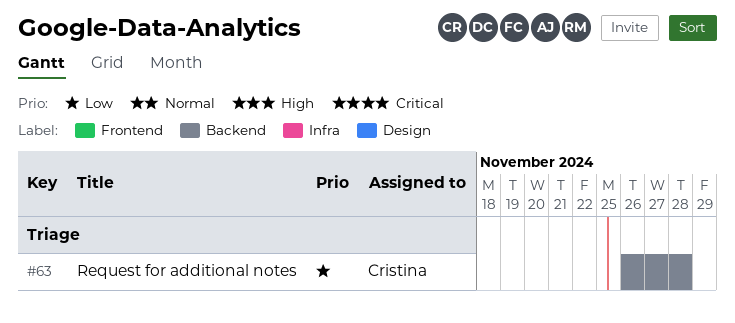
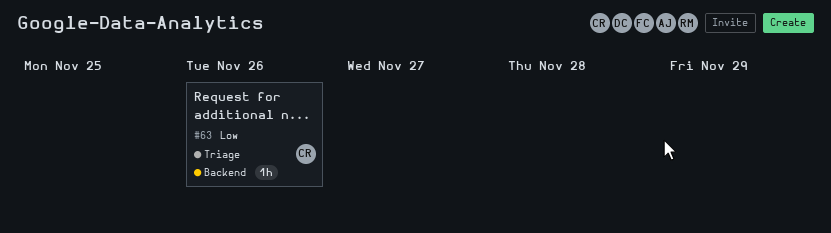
#63, due: Nov 28 -> Nov 26

